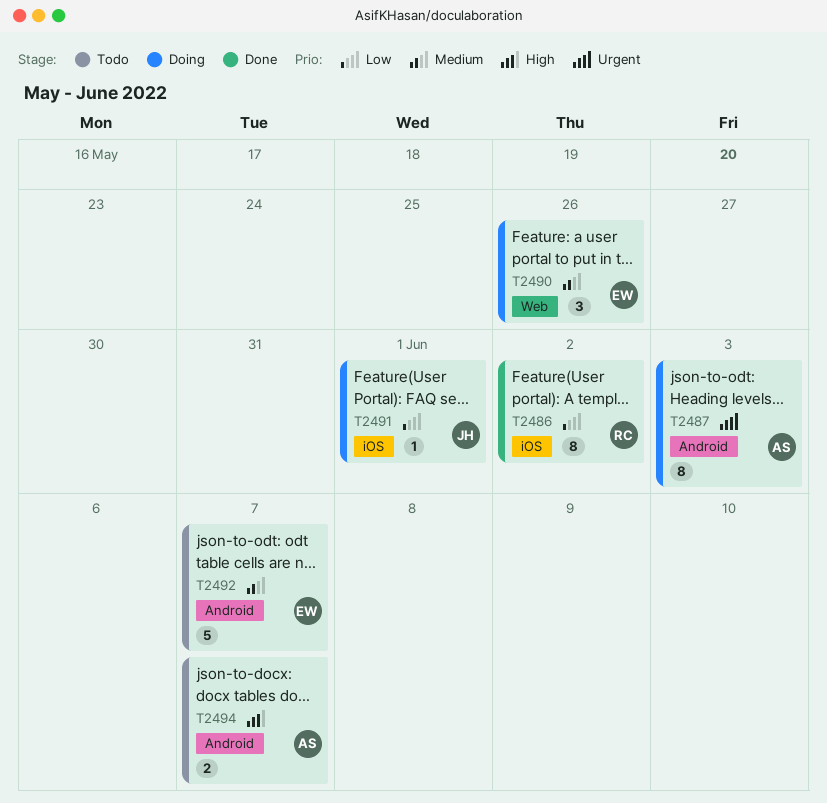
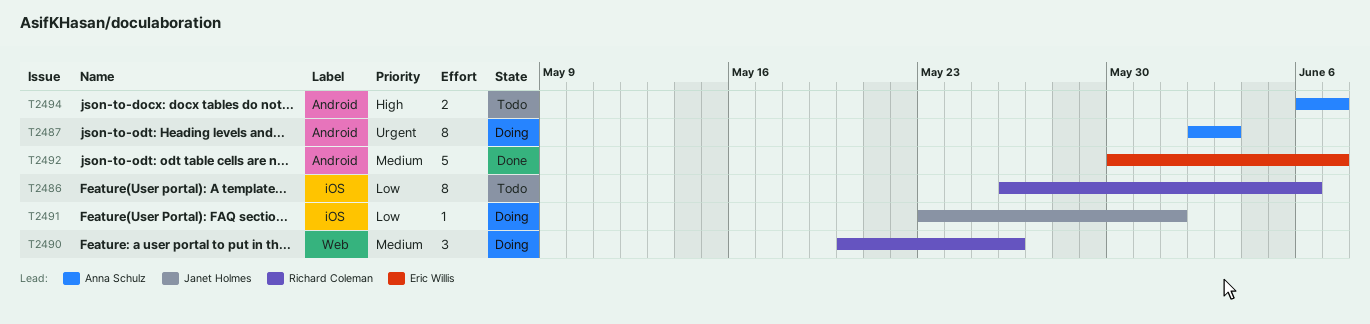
T2486, status: Done -> Todo
T2486, due: Jun 2 -> Jun 6
T2490, owner: Eric Willis -> Richard Coleman
T2492, status: Todo -> Done

